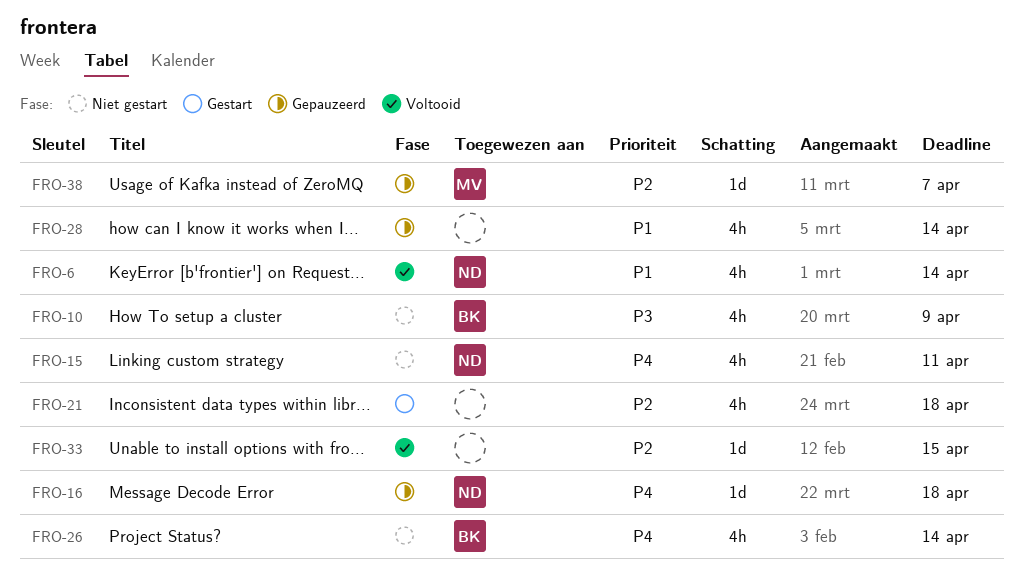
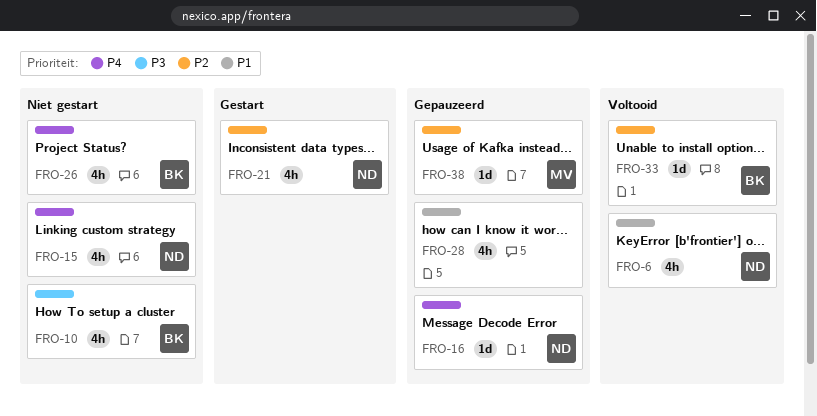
FRO-21, owner: none -> ND
FRO-33, owner: none -> BK

